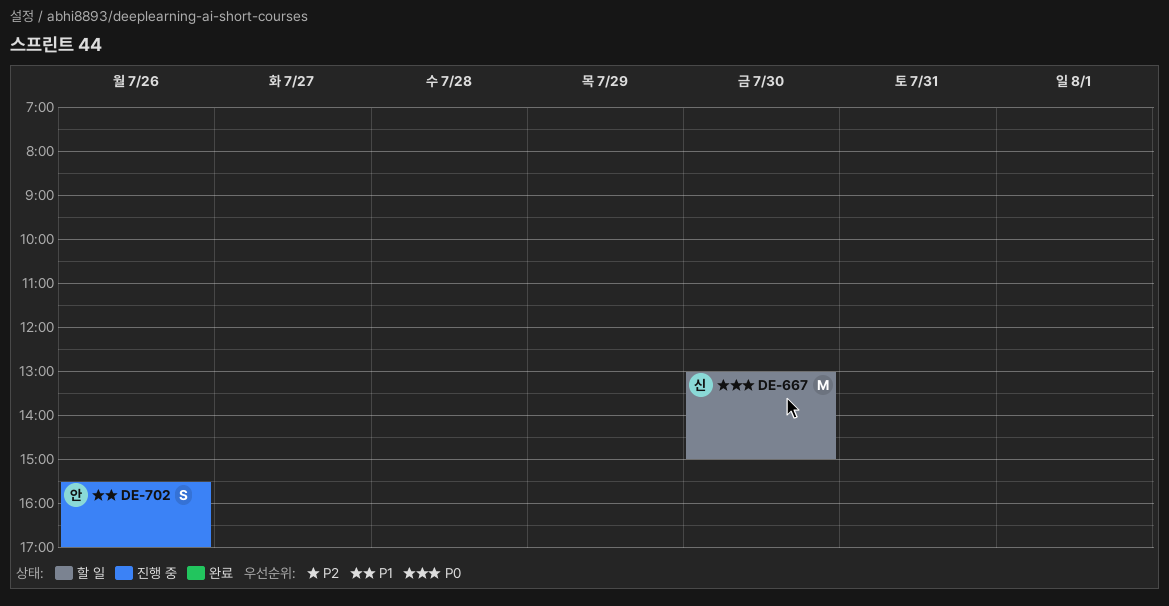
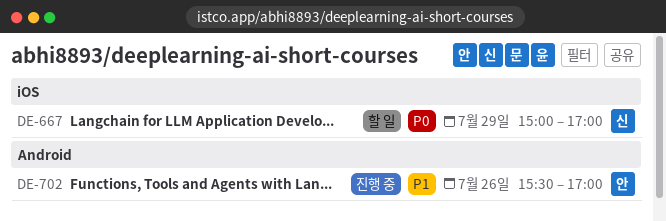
DE-667, day: Jul 30 -> Jul 29
DE-667, begins: 13:00 -> 15:00
DE-667, ends: 15:00 -> 17:00

